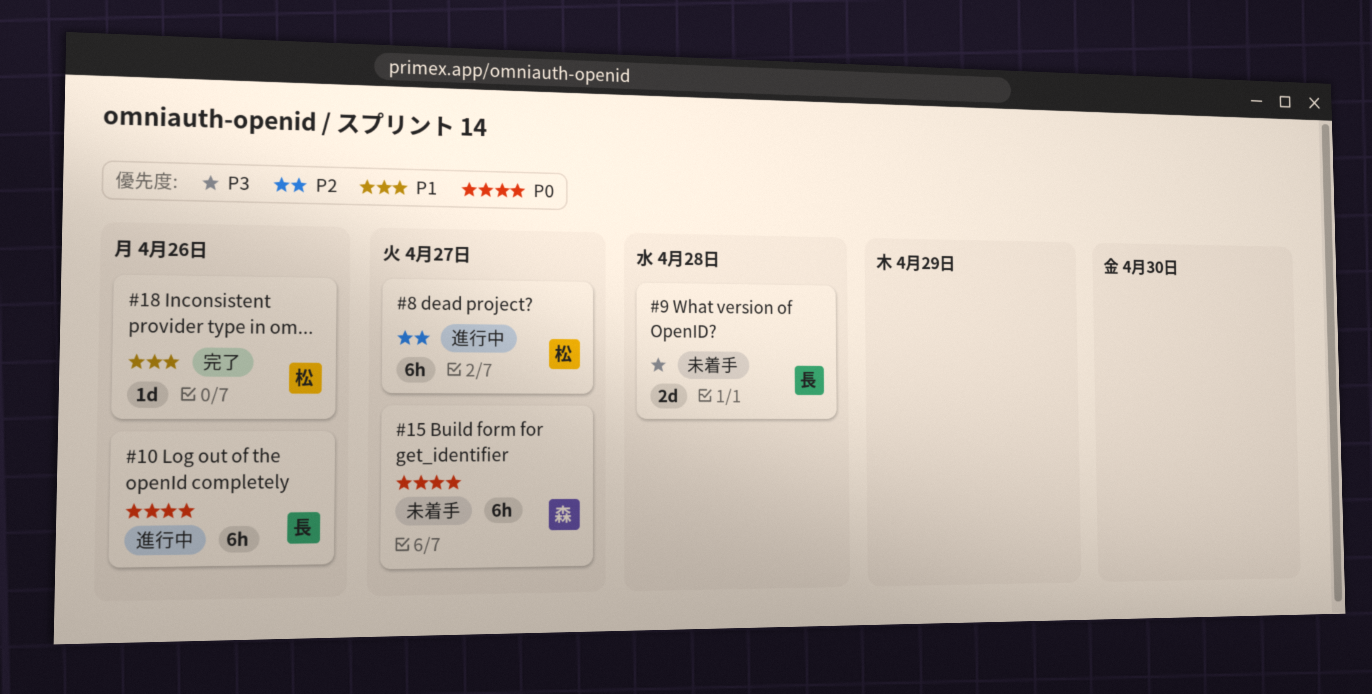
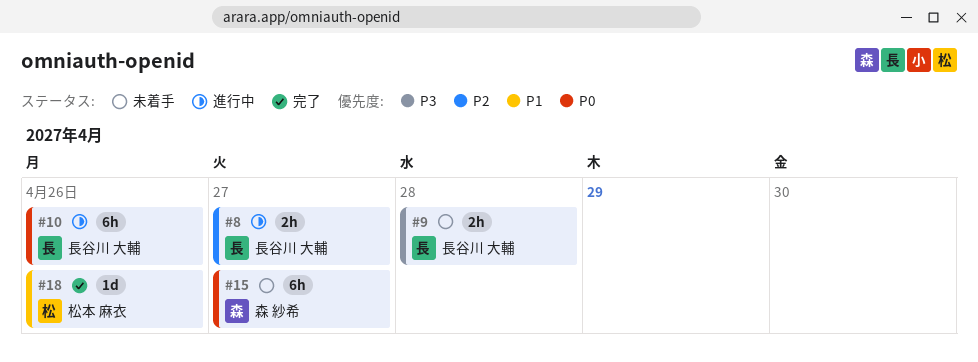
#8, owner: 松本 麻衣 -> 長谷川 大輔
#8, estimate: 6h -> 2h
#9, estimate: 2d -> 2h

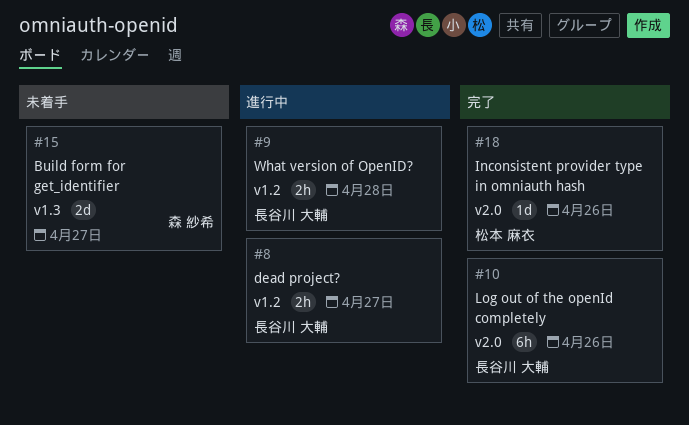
#9, status: 未着手 -> 進行中
#10, status: 進行中 -> 完了
#15, estimate: 6h -> 2d

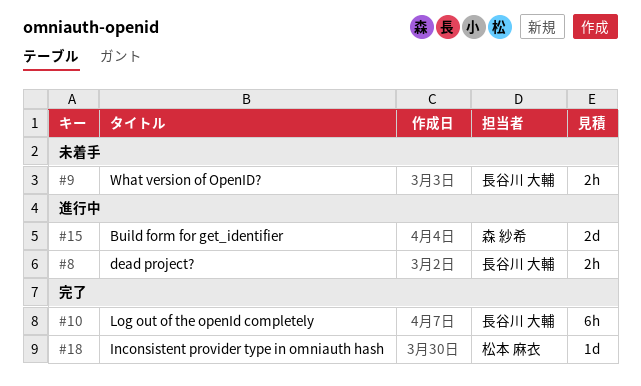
#9, status: 進行中 -> 未着手
#15, status: 未着手 -> 進行中

